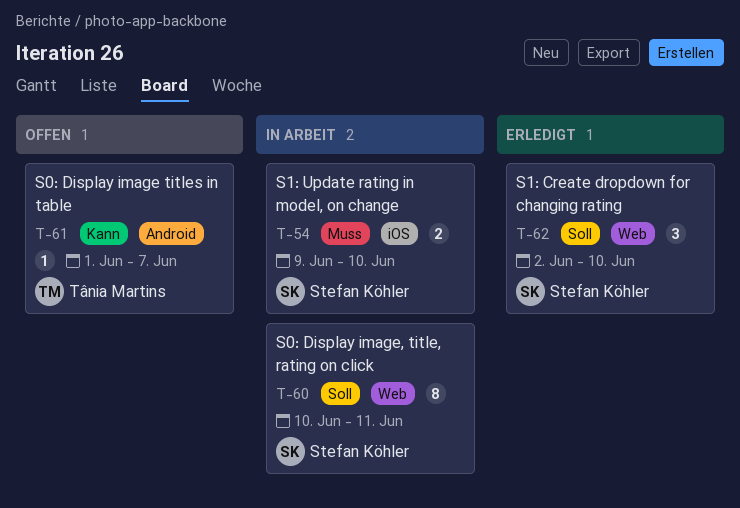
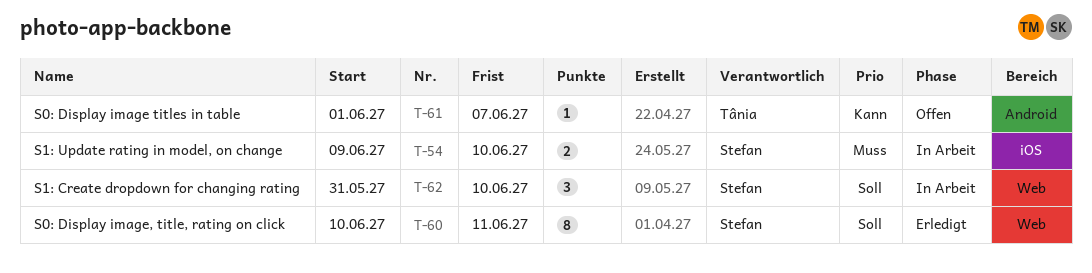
T-60, status: In Arbeit -> Erledigt
T-62, status: Erledigt -> In Arbeit
T-62, start: Jun 2 -> May 31

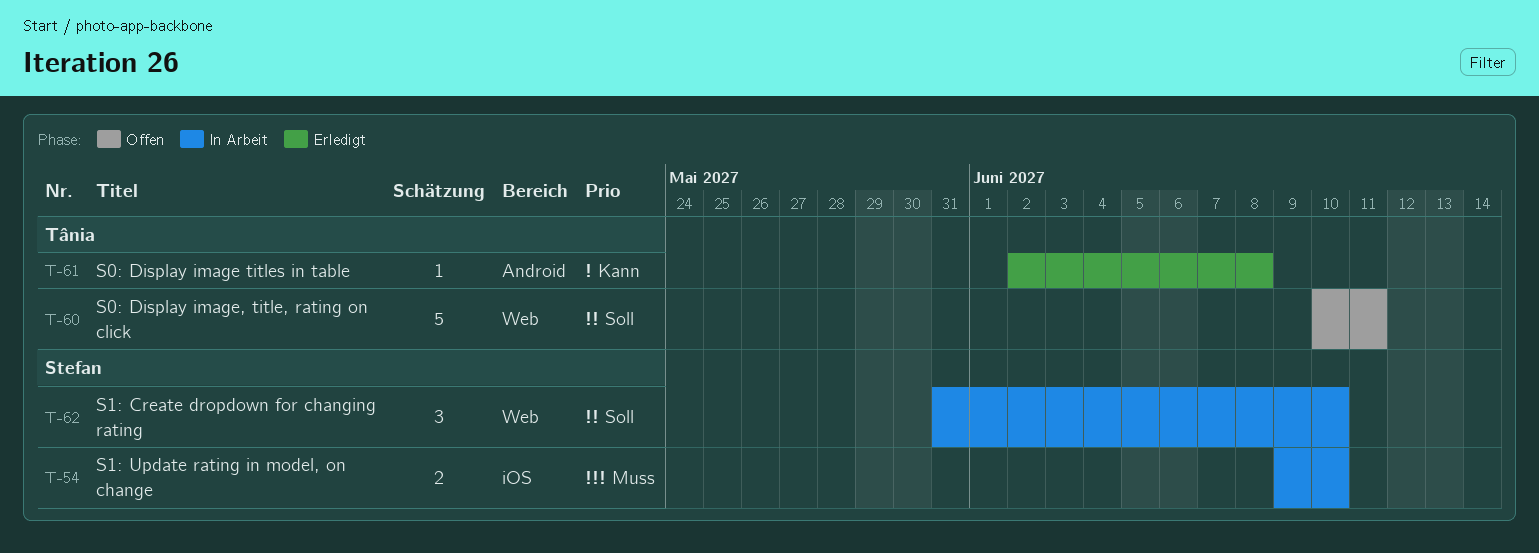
T-60, status: Erledigt -> Offen
T-60, owner: Stefan -> Tânia
T-60, estimate: 8 -> 5
T-61, status: Offen -> Erledigt
T-61, start: Jun 1 -> Jun 2
T-61, due: Jun 7 -> Jun 8

